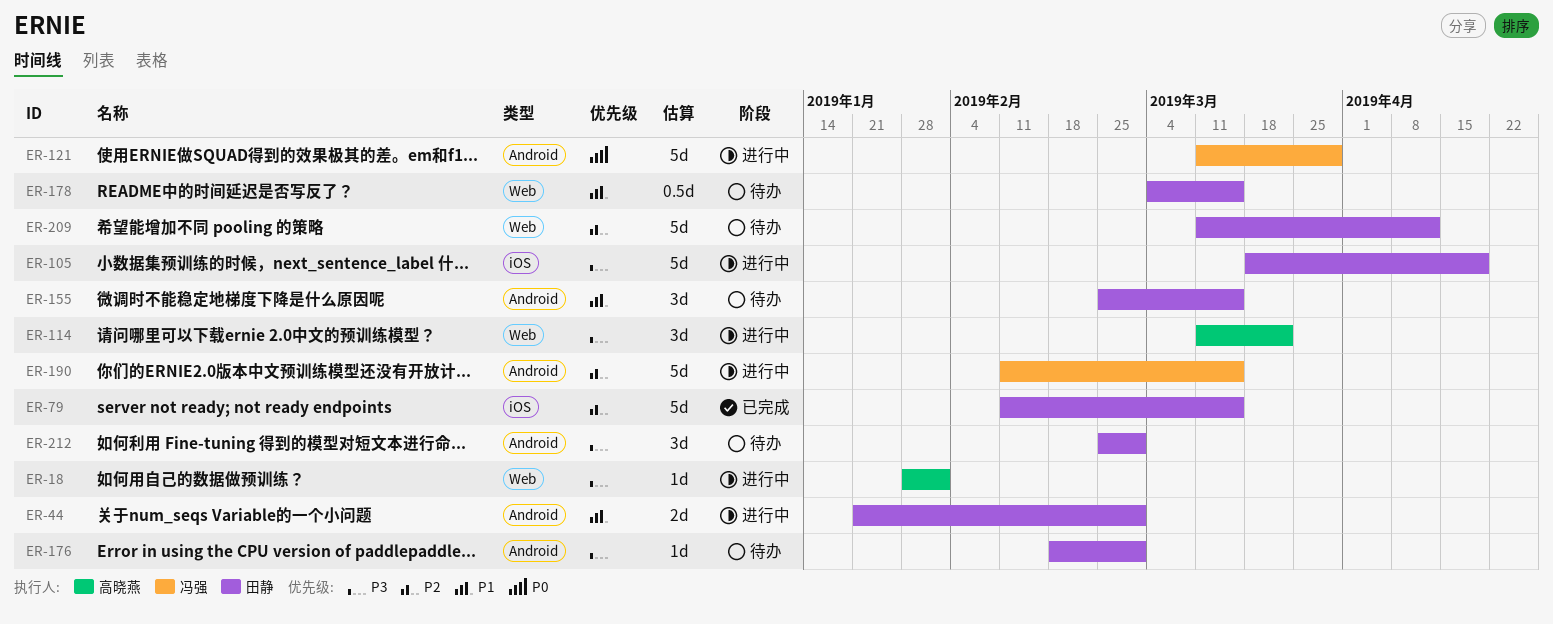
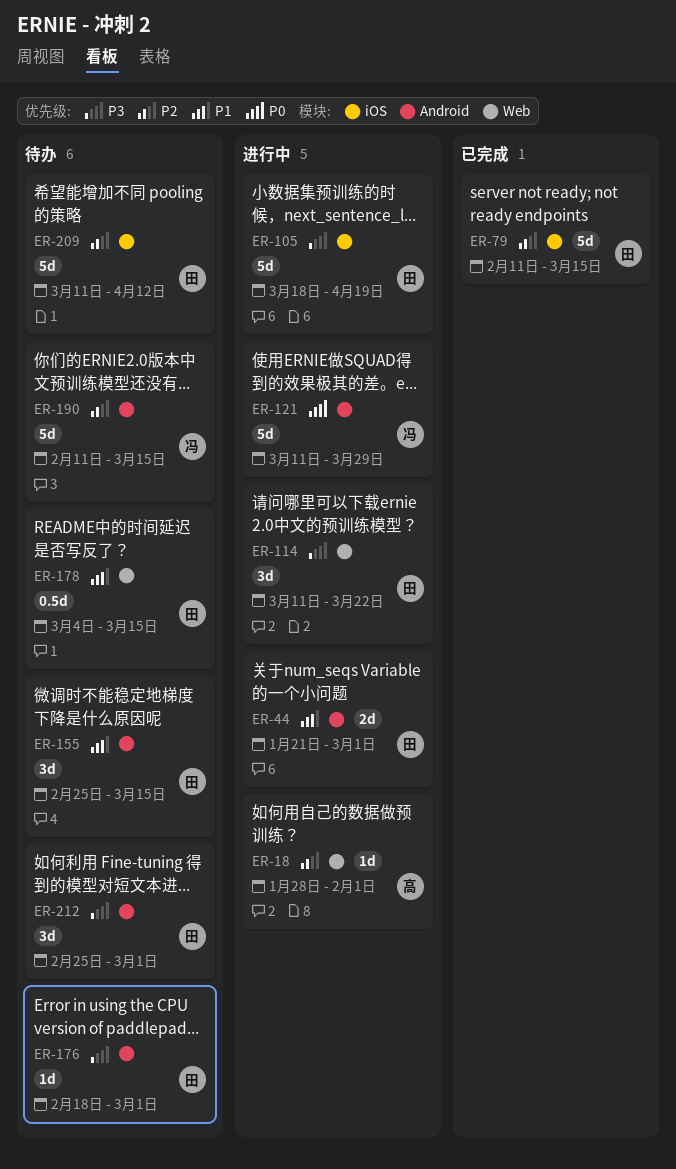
ER-18, priority: P3 -> P2
ER-114, owner: 高晓燕 -> 田静
ER-190, status: 进行中 -> 待办
ER-209, label: Web -> iOS

